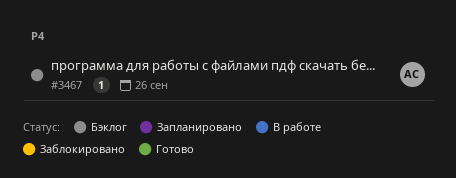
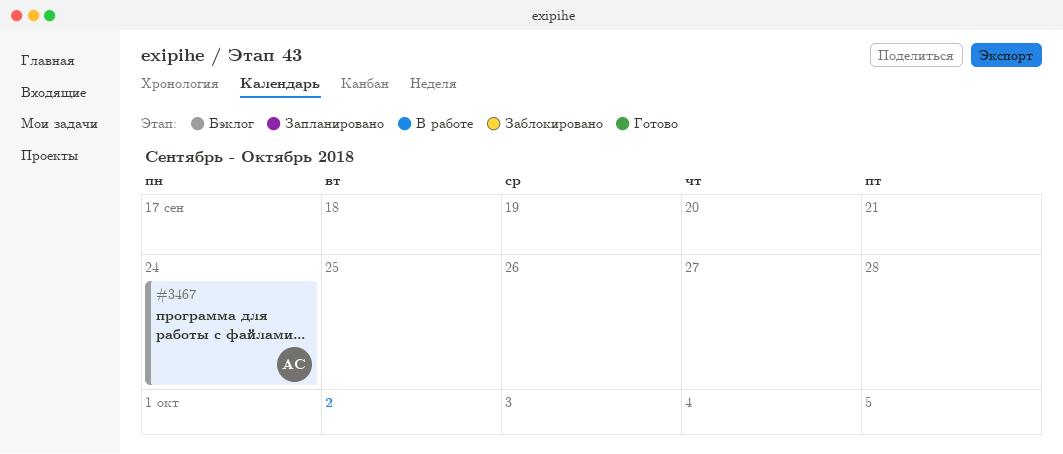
#3467, due: Sep 26 -> Sep 24

